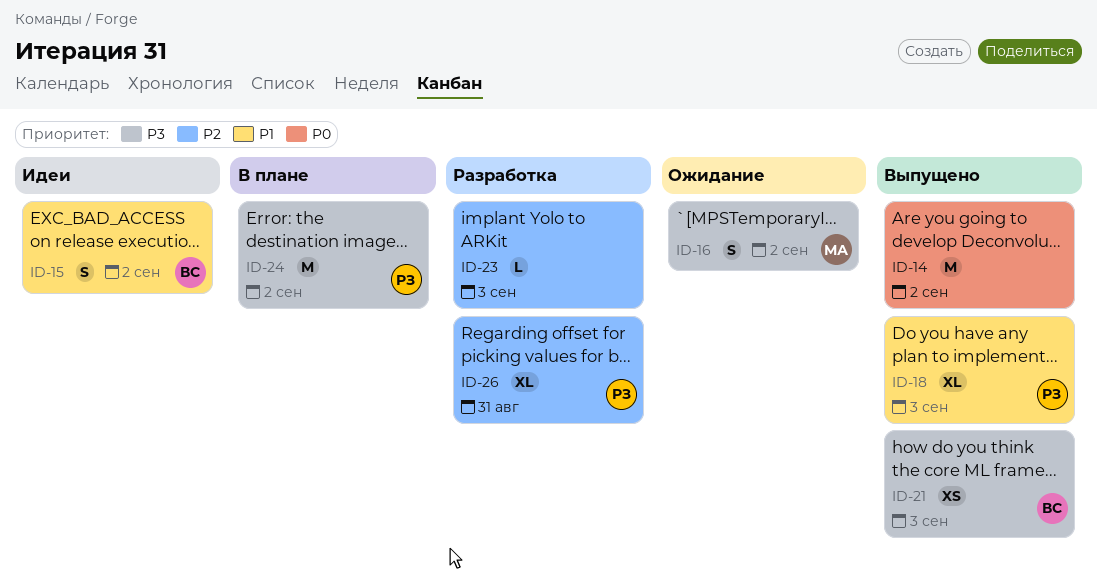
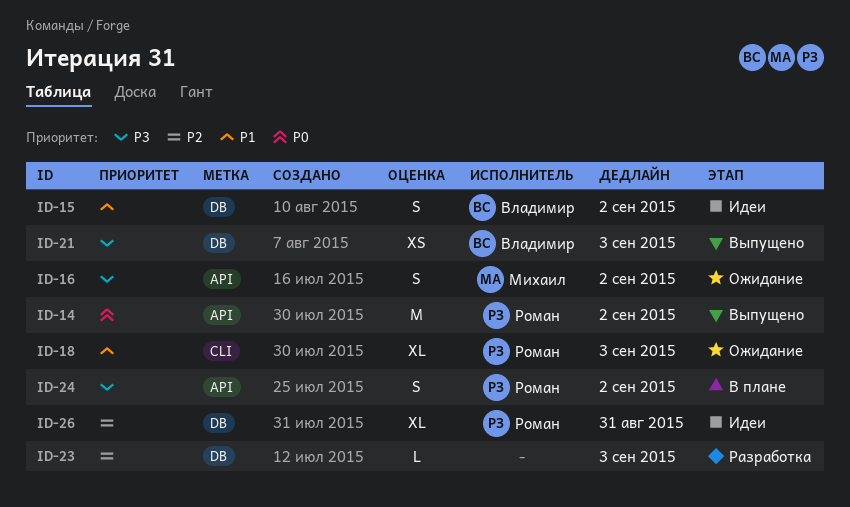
ID-14, owner: none -> Роман
ID-18, status: Выпущено -> Ожидание
ID-24, estimate: M -> S
ID-26, status: Разработка -> Идеи

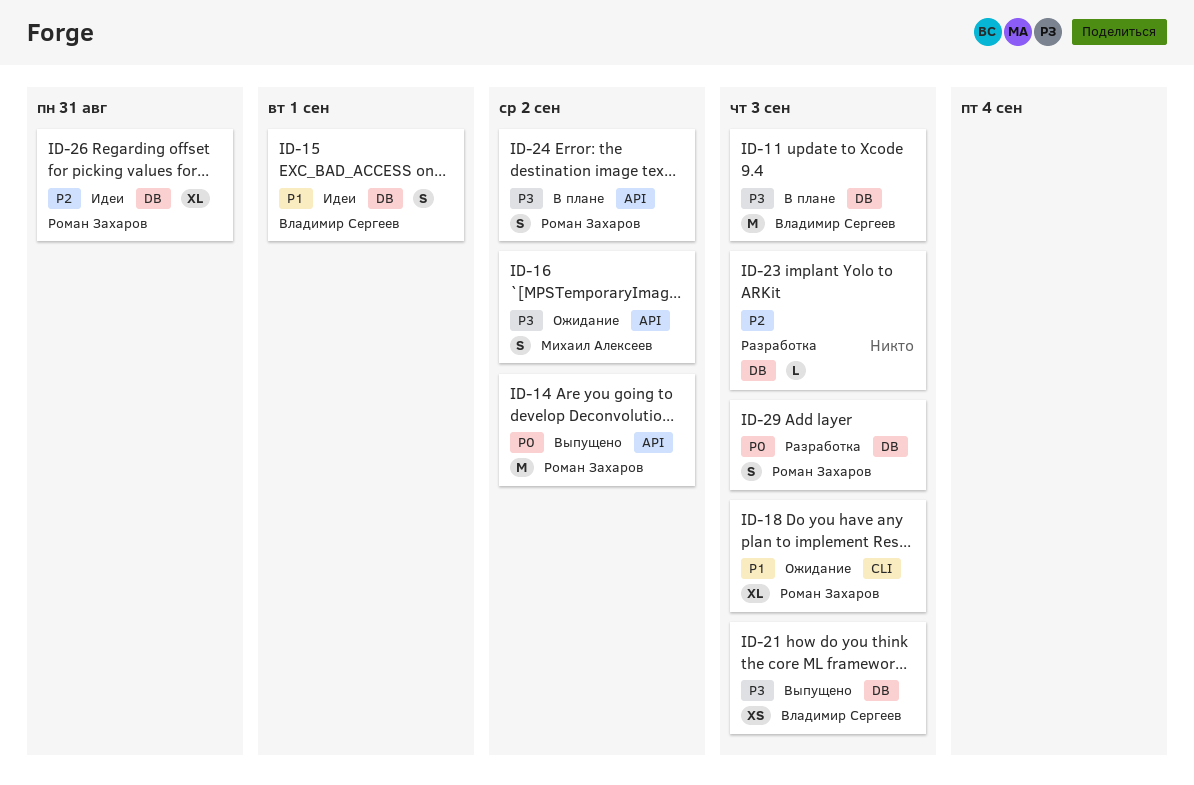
ID-11: none -> present
ID-15, due: Sep 2 -> Sep 1
ID-29: none -> present

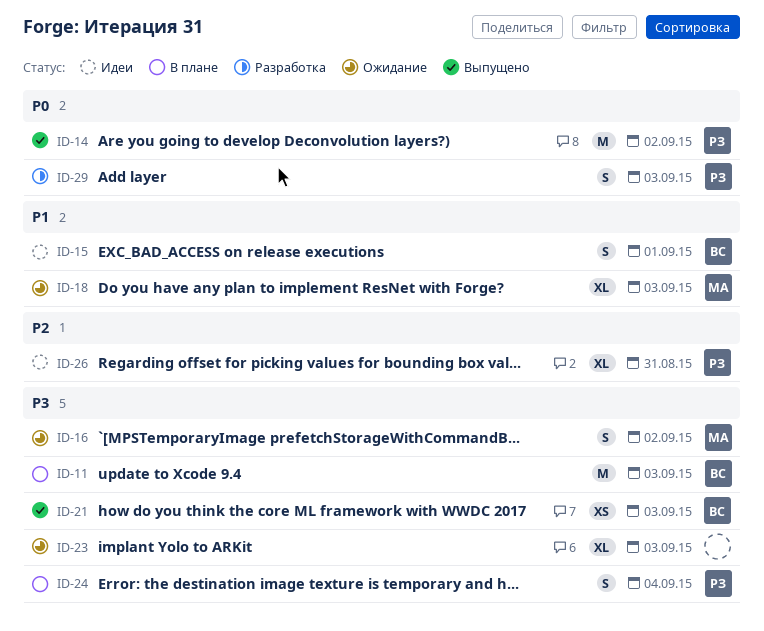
ID-18, owner: Роман Захаров -> Михаил Алексеев
ID-23, status: Разработка -> Ожидание
ID-23, priority: P2 -> P3
ID-23, estimate: L -> XL
ID-24, due: Sep 2 -> Sep 4

